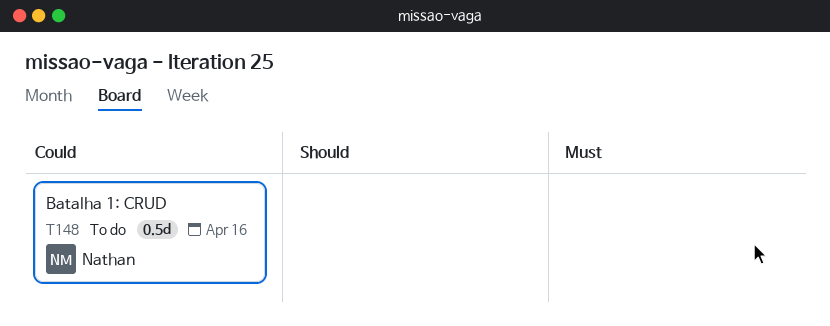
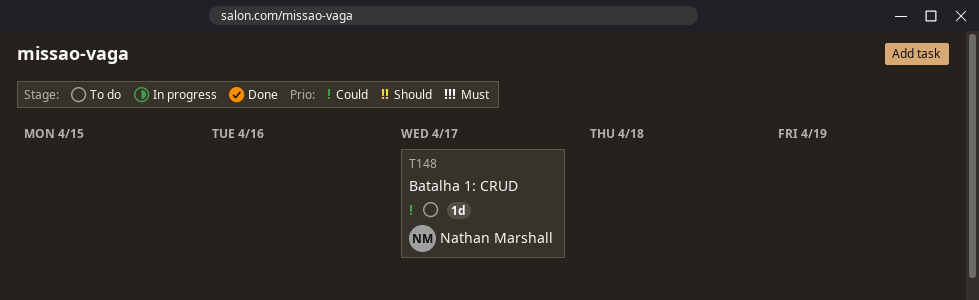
T148, estimate: 0.5d -> 1d
T148, due: Apr 16 -> Apr 17

